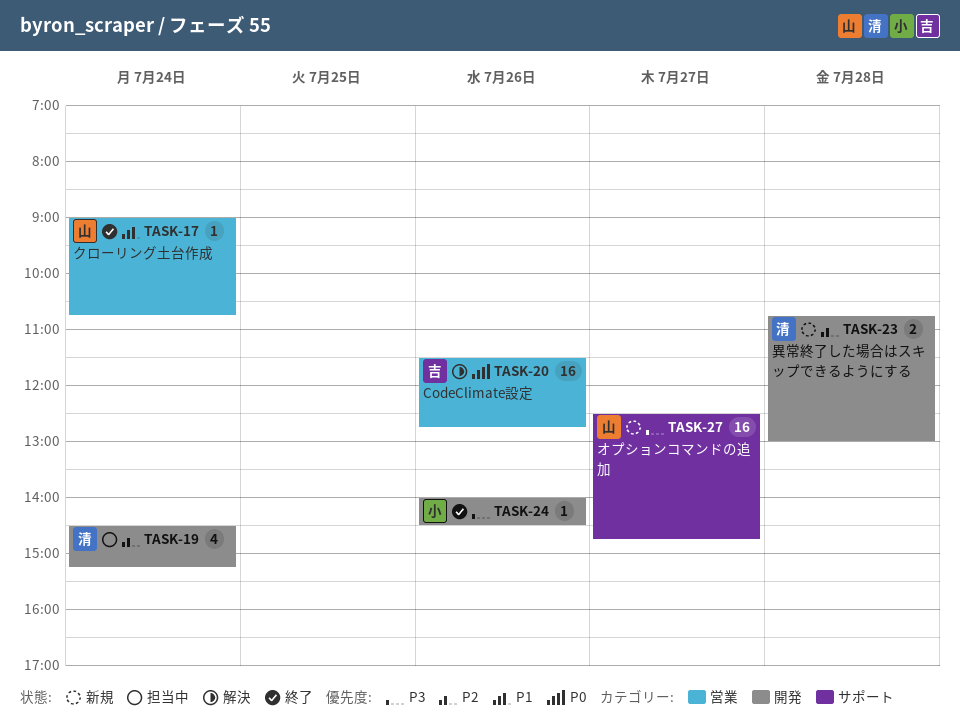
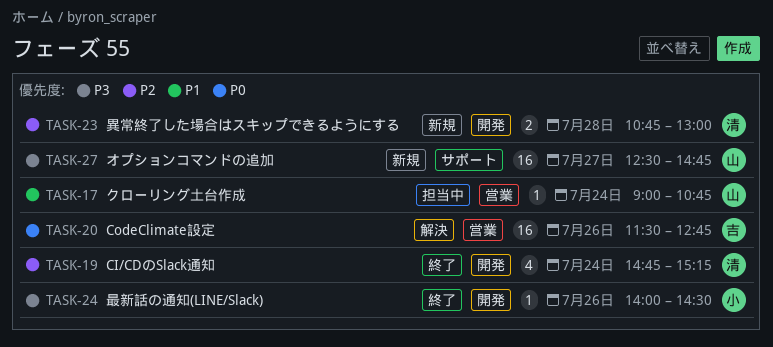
TASK-17, status: 終了 -> 担当中
TASK-19, status: 担当中 -> 終了
TASK-19, begins: 14:30 -> 14:45

